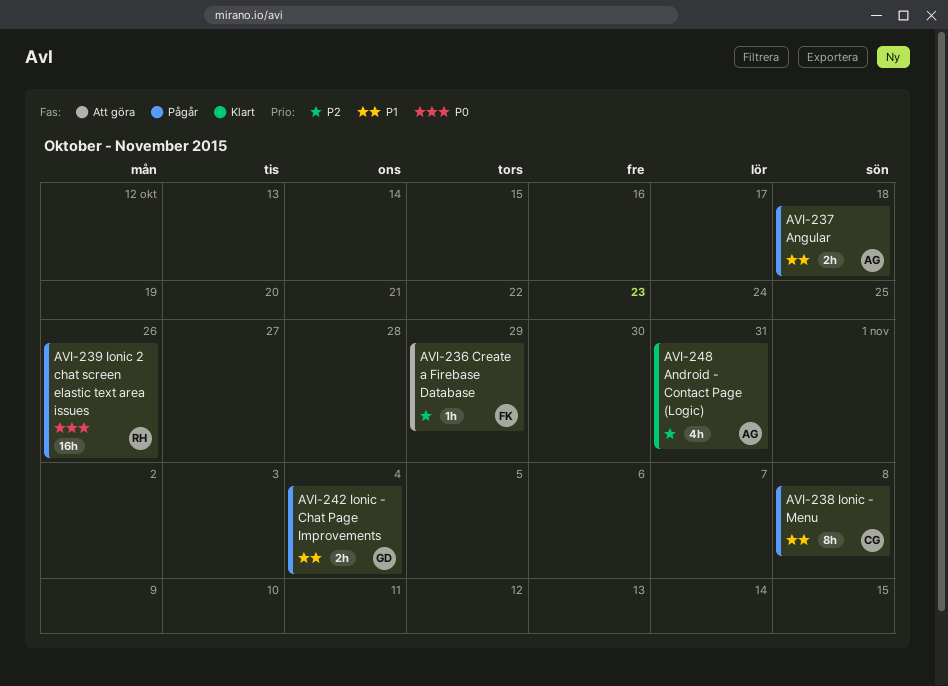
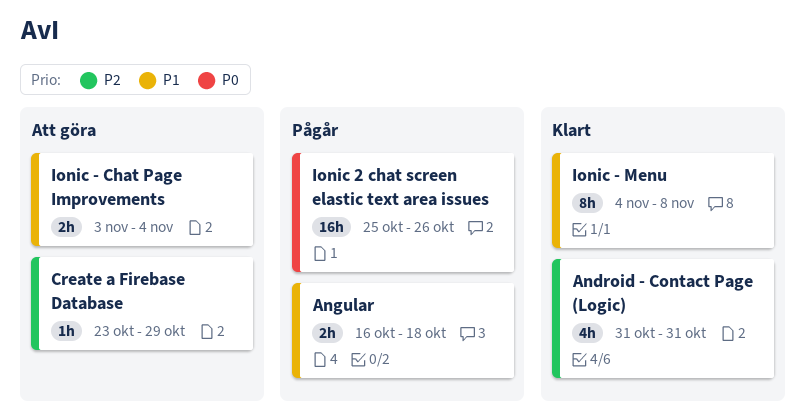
Ionic - Chat Page Improvements, status: Pågår -> Att göra
Ionic - Menu, status: Pågår -> Klart

